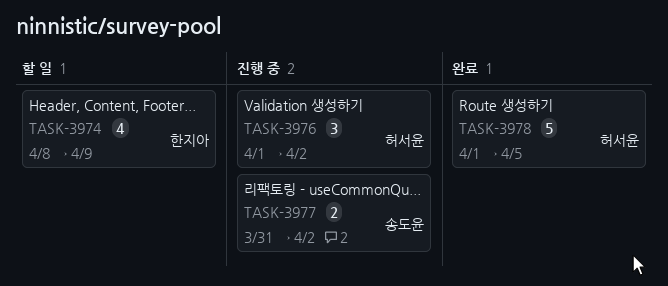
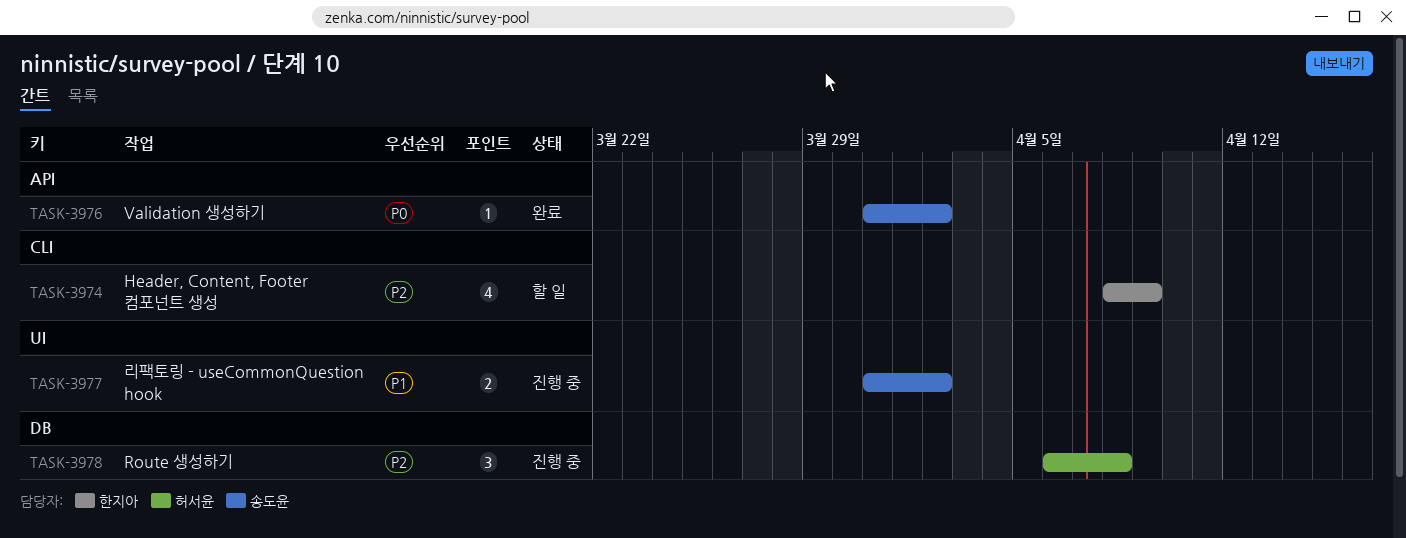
TASK-3976, status: 진행 중 -> 완료
TASK-3976, owner: 허서윤 -> 송도윤
TASK-3976, estimate: 3 -> 1
TASK-3976, start: Apr 1 -> Mar 31
TASK-3978, status: 완료 -> 진행 중
TASK-3978, estimate: 5 -> 3
TASK-3978, start: Apr 1 -> Apr 6
TASK-3978, due: Apr 5 -> Apr 8

